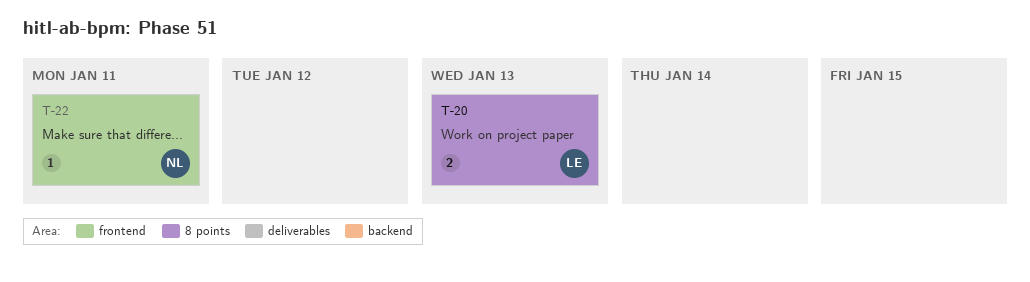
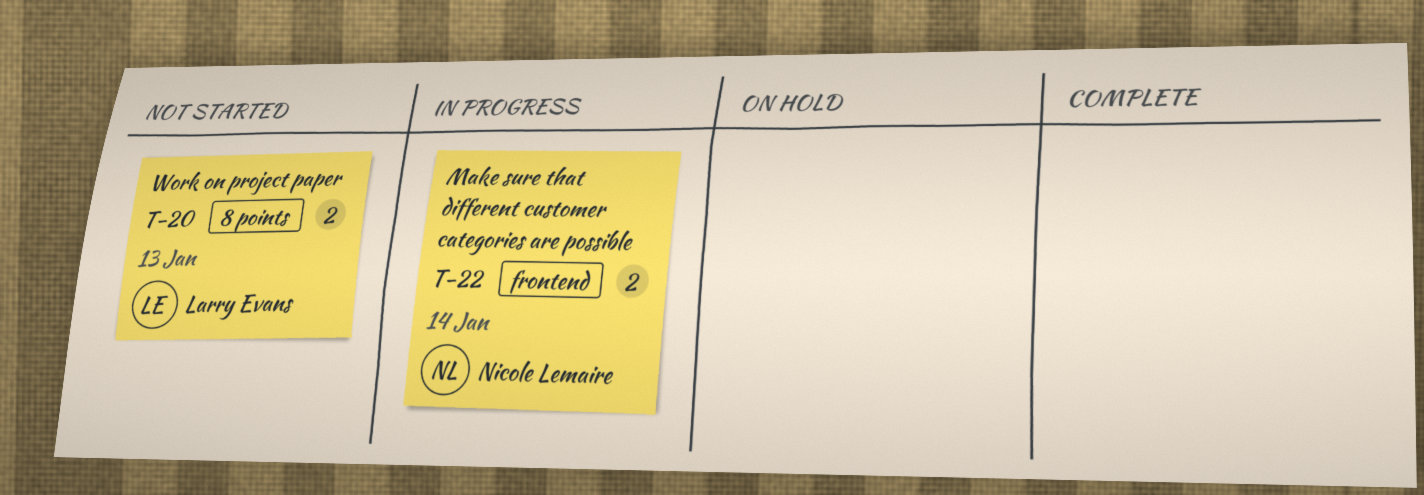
T-22, estimate: 1 -> 2
T-22, due: Jan 11 -> Jan 14

